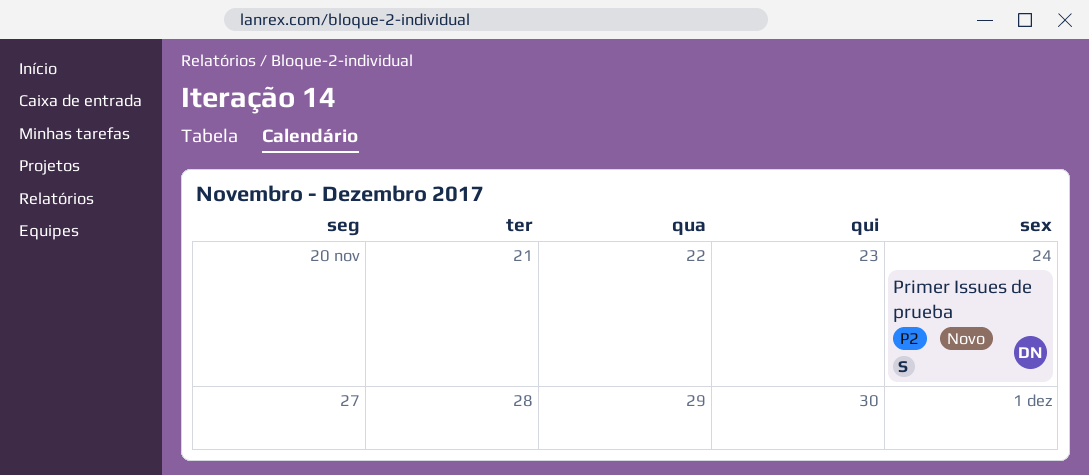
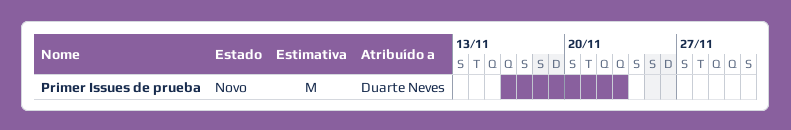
Primer Issues de prueba, estimate: S -> M
Primer Issues de prueba, due: Nov 24 -> Nov 23

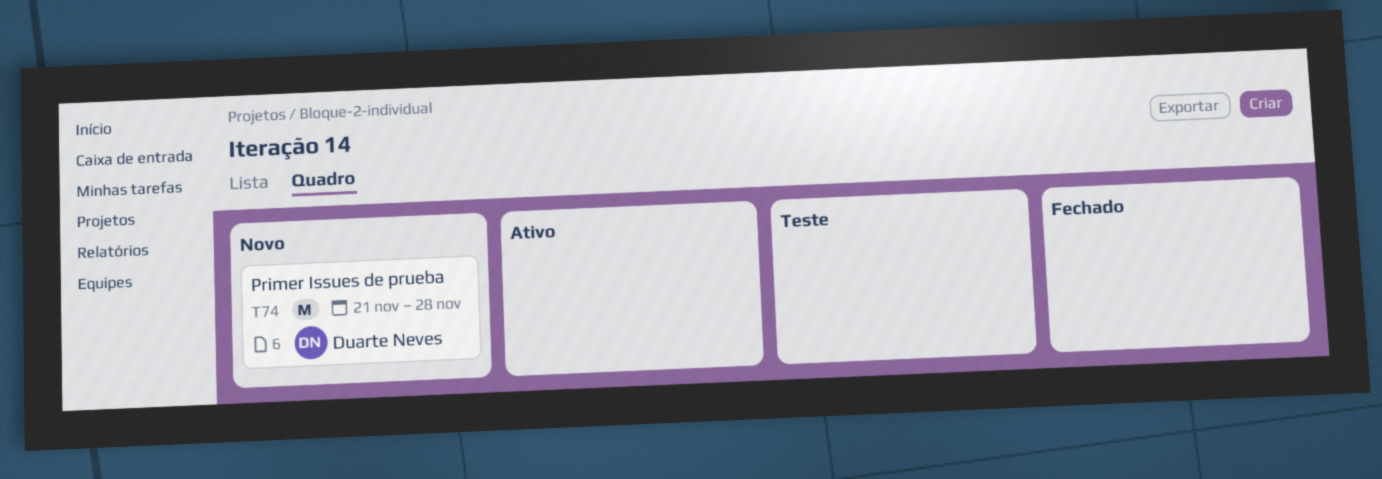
Primer Issues de prueba, start: Nov 16 -> Nov 21
Primer Issues de prueba, due: Nov 23 -> Nov 28

